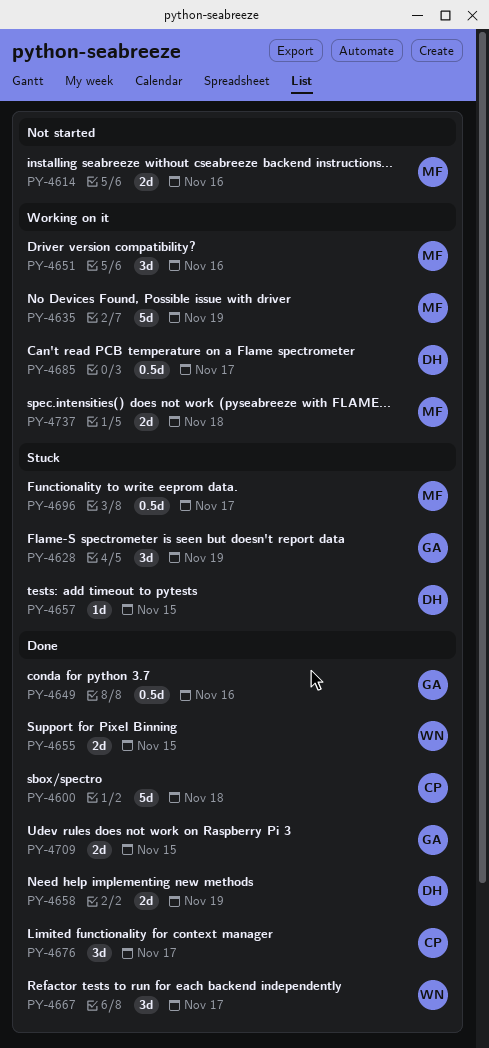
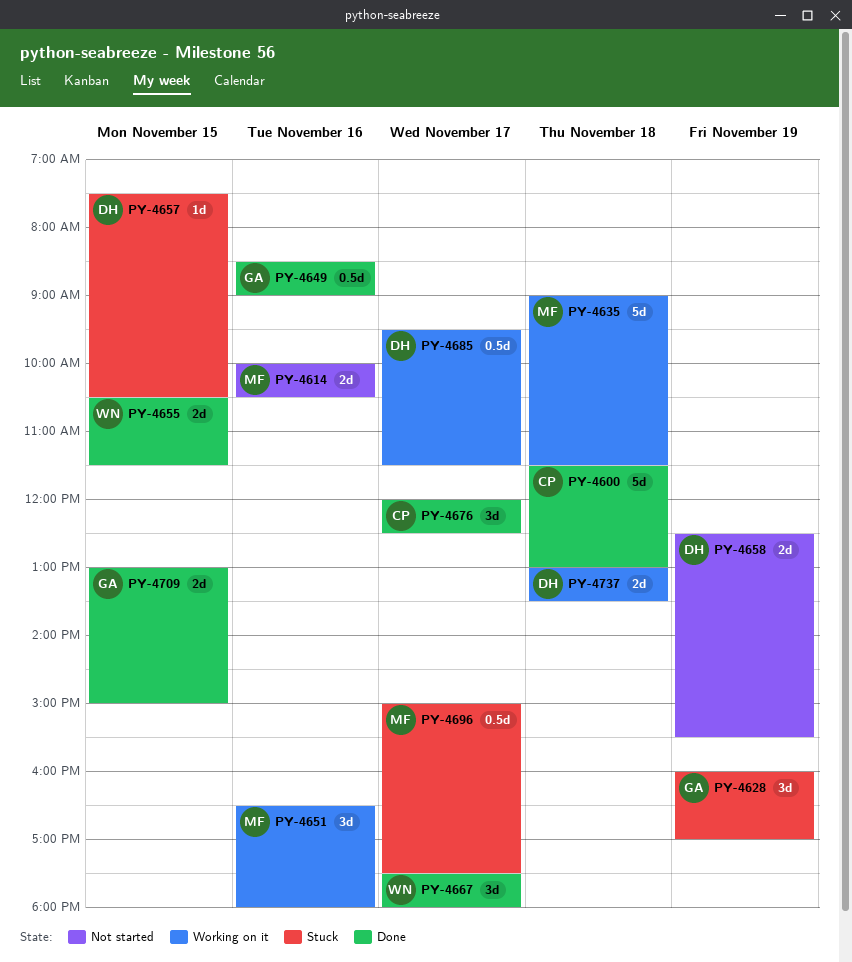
PY-4635, day: Nov 19 -> Nov 18
PY-4658, status: Done -> Not started
PY-4737, owner: MF -> DH

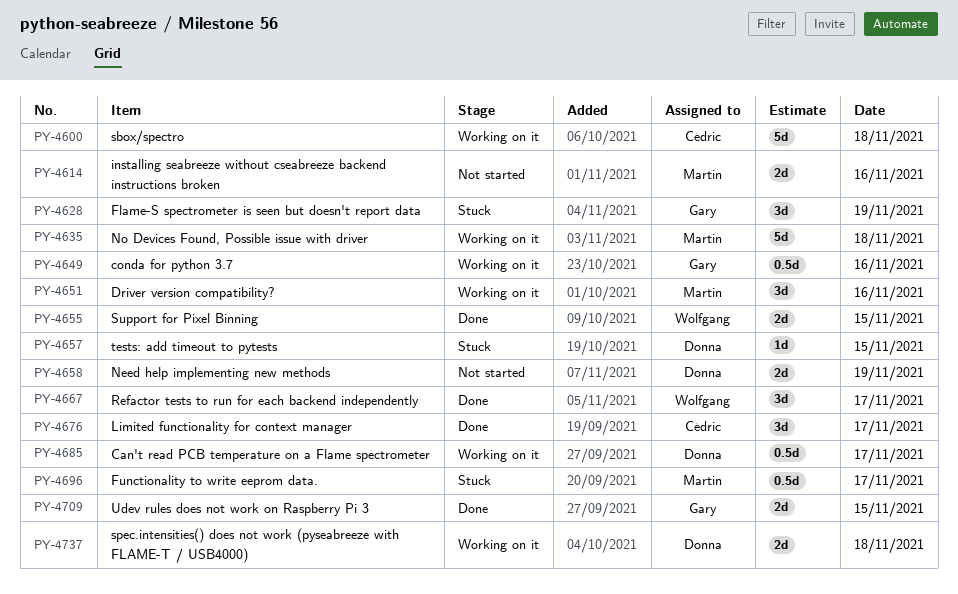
PY-4600, status: Done -> Working on it
PY-4649, status: Done -> Working on it

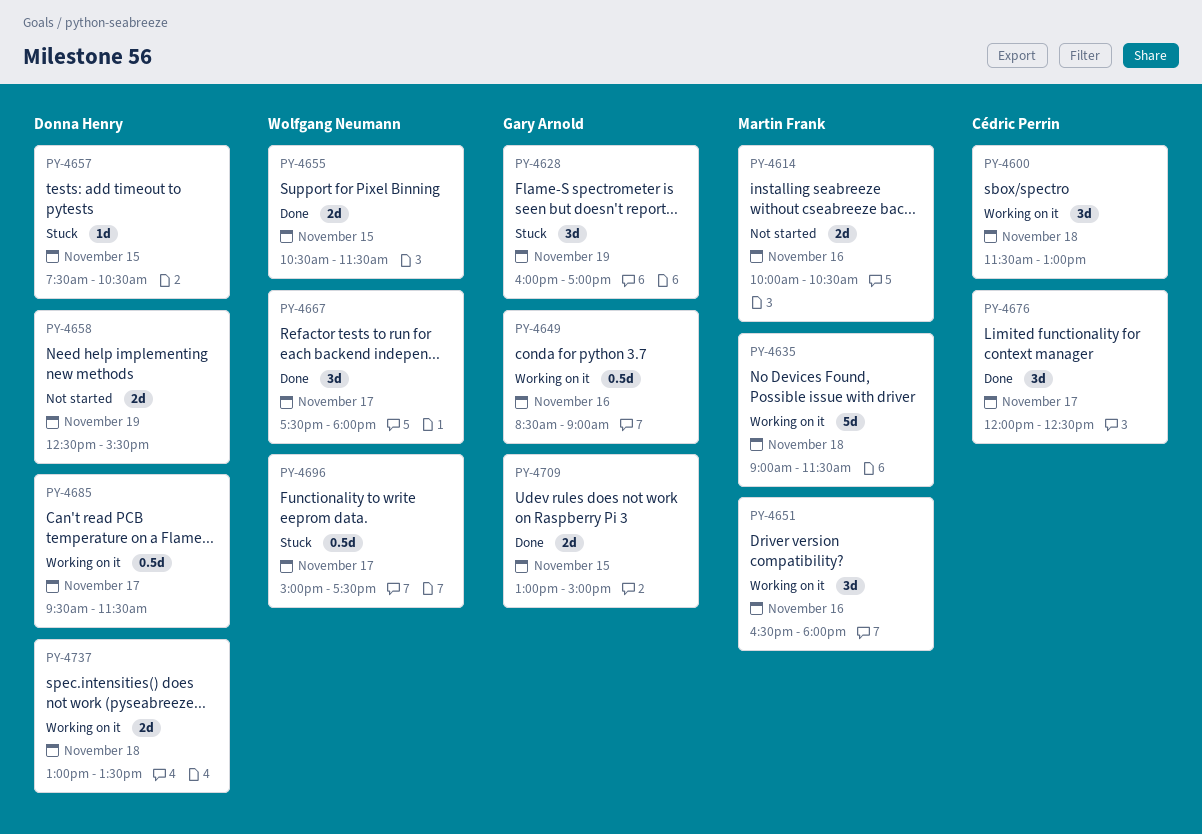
PY-4600, estimate: 5d -> 3d
PY-4696, owner: Martin Frank -> Wolfgang Neumann

